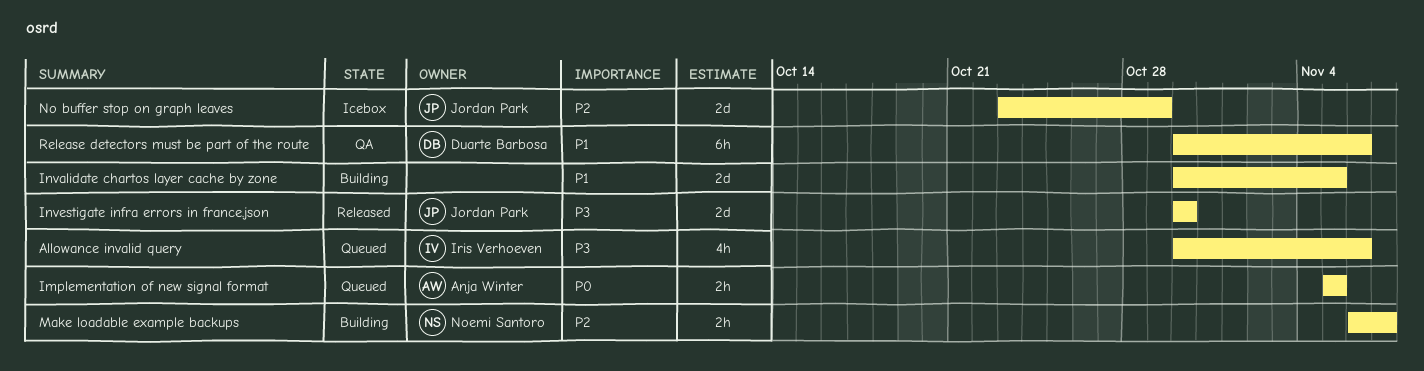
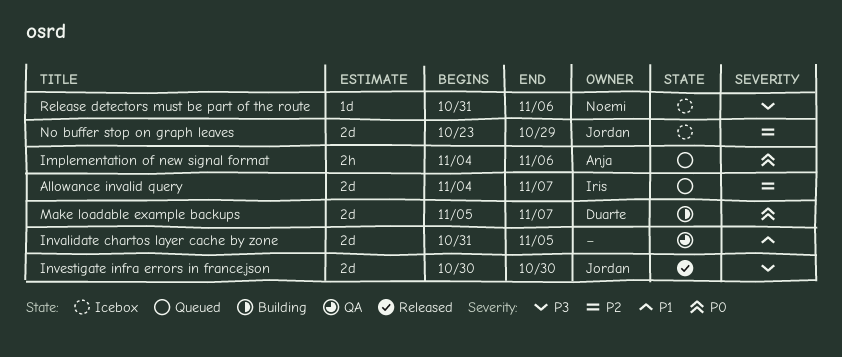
Allowance invalid query, priority: P3 -> P2
Allowance invalid query, estimate: 4h -> 2d
Allowance invalid query, start: Oct 30 -> Nov 4
Allowance invalid query, due: Nov 6 -> Nov 7
Implementation of new signal format, start: Nov 5 -> Nov 4
Implementation of new signal format, due: Nov 5 -> Nov 6
Invalidate chartos layer cache by zone, status: Building -> QA
Invalidate chartos layer cache by zone, start: Oct 30 -> Oct 31
Make loadable example backups, owner: Noemi Santoro -> Duarte Barbosa
Make loadable example backups, priority: P2 -> P0
Make loadable example backups, estimate: 2h -> 2d
Make loadable example backups, start: Nov 6 -> Nov 5
Release detectors must be part of the route, status: QA -> Icebox
Release detectors must be part of the route, owner: Duarte Barbosa -> Noemi Santoro
Release detectors must be part of the route, priority: P1 -> P3
Release detectors must be part of the route, estimate: 6h -> 1d
Release detectors must be part of the route, start: Oct 30 -> Oct 31

